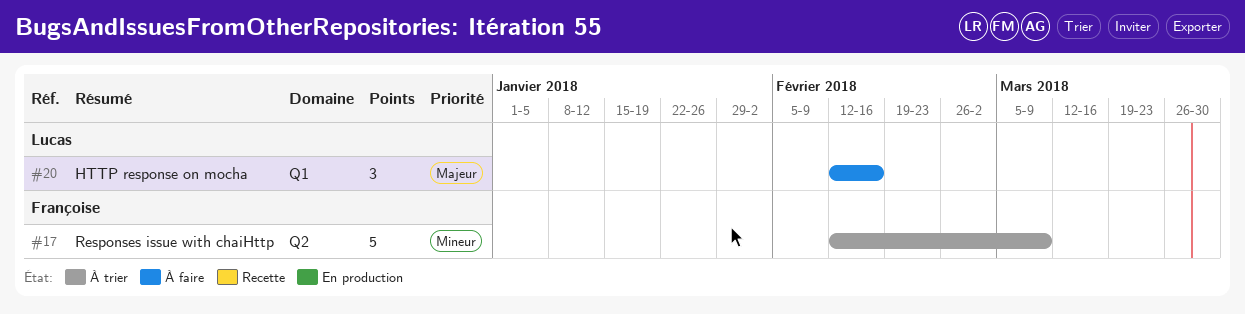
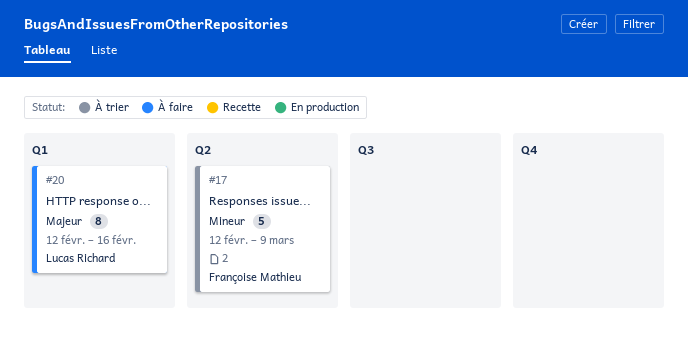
#20, estimate: 3 -> 8

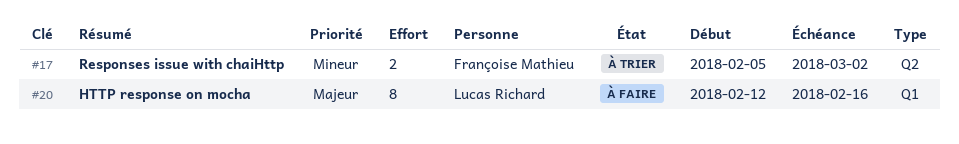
#17, estimate: 5 -> 2
#17, start: Feb 12 -> Feb 5
#17, due: Mar 9 -> Mar 2

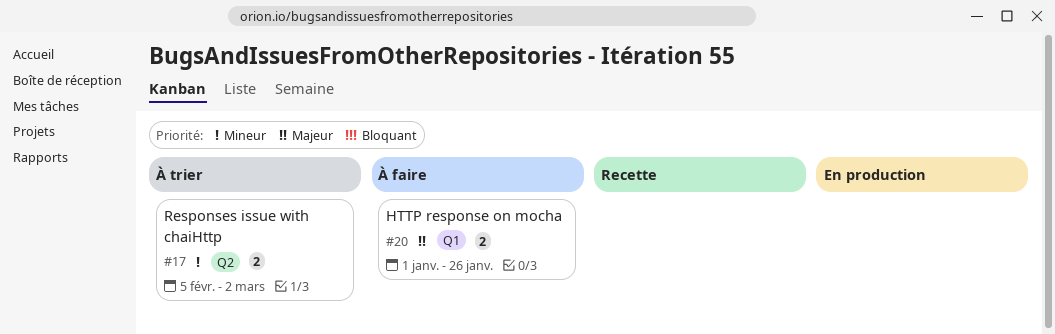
#20, estimate: 8 -> 2
#20, start: Feb 12 -> Jan 1
#20, due: Feb 16 -> Jan 26

